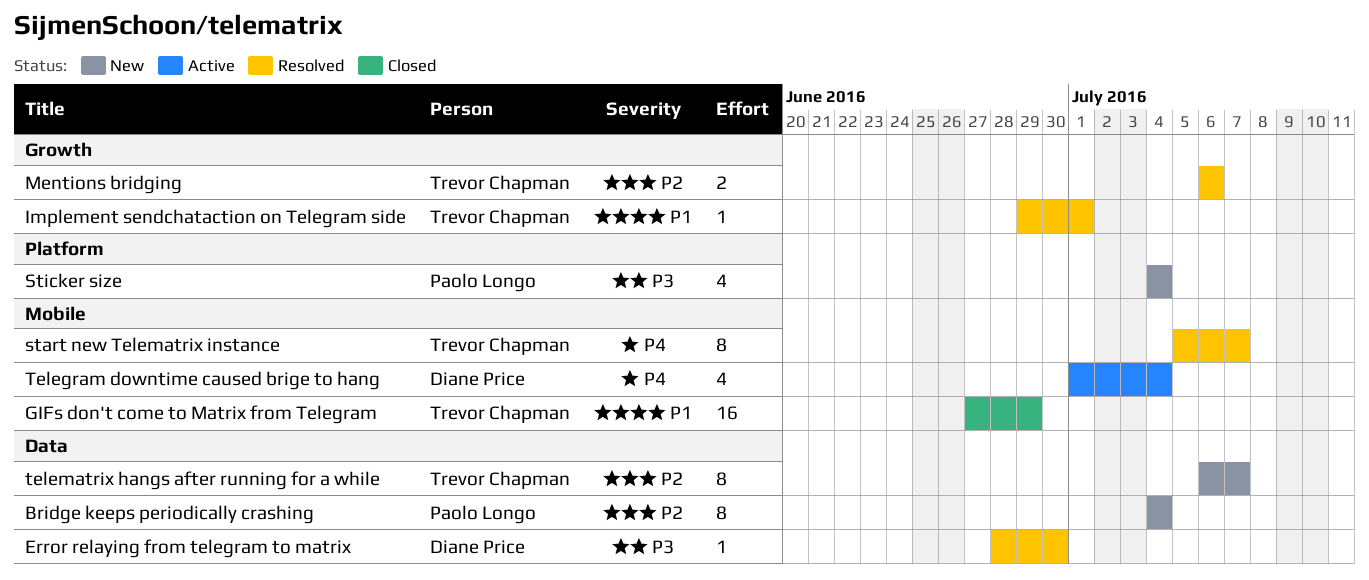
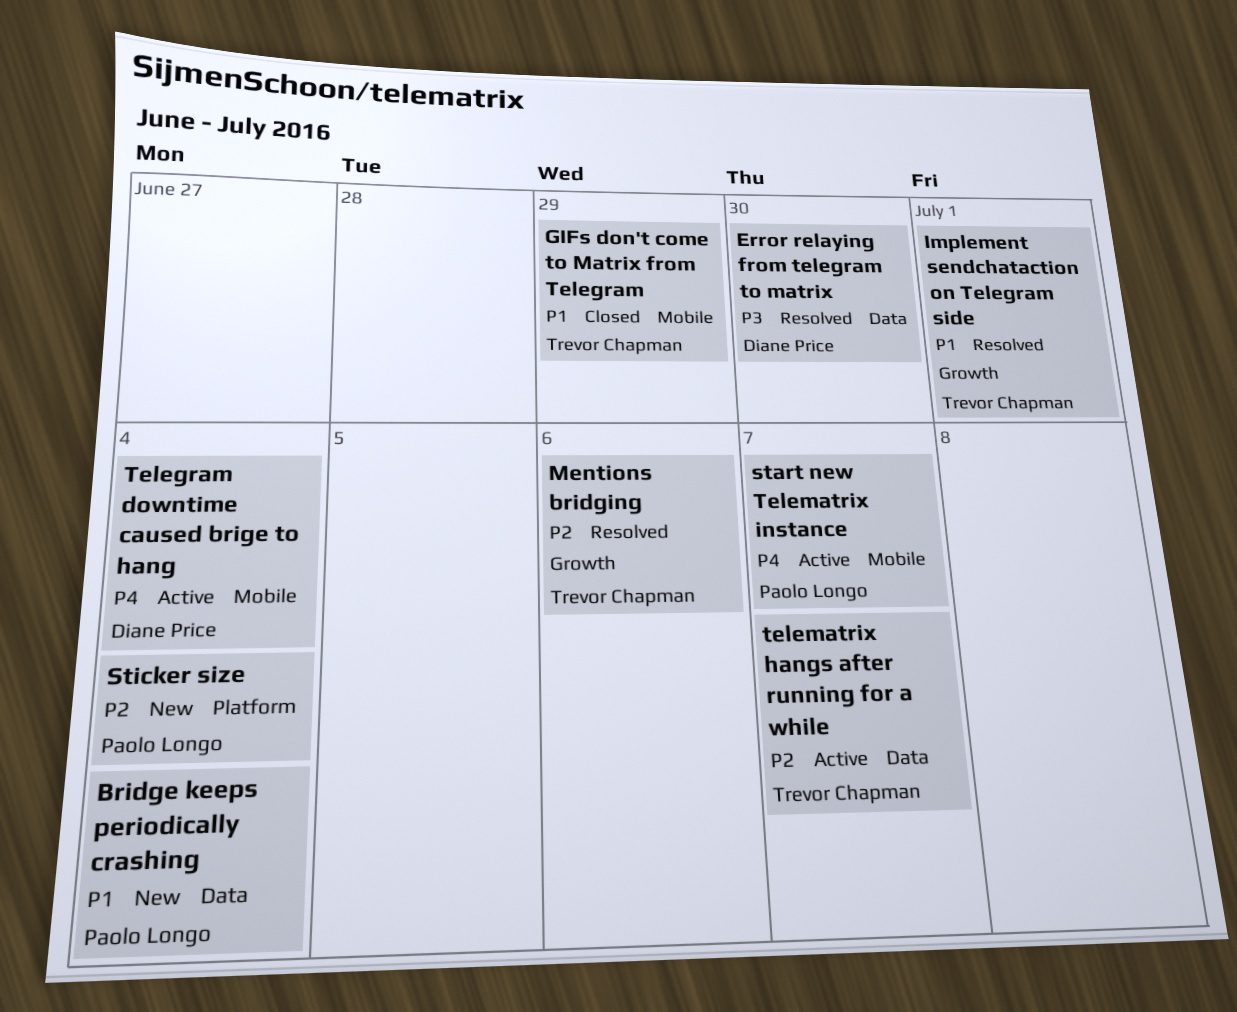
Bridge keeps periodically crashing, priority: P2 -> P1
start new Telematrix instance, status: Resolved -> Active
start new Telematrix instance, owner: Trevor Chapman -> Paolo Longo
Sticker size, priority: P3 -> P2
telematrix hangs after running for a while, status: New -> Active

